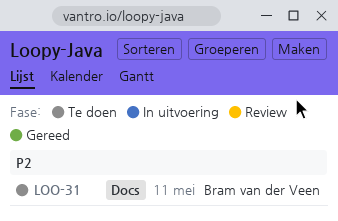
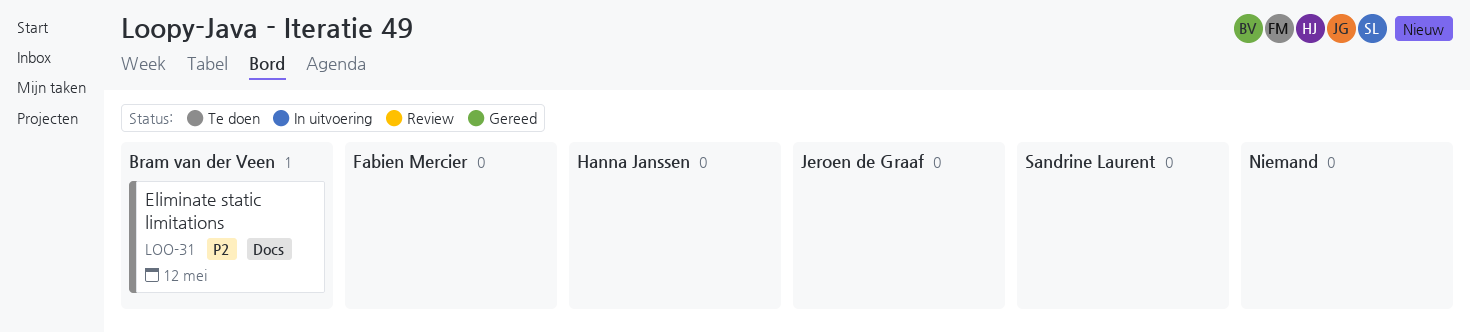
LOO-31, due: May 11 -> May 12

